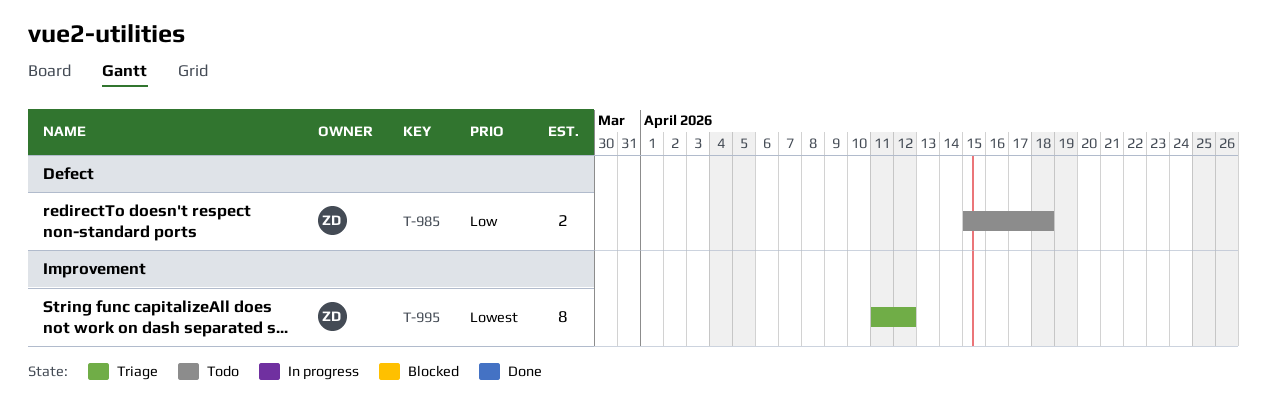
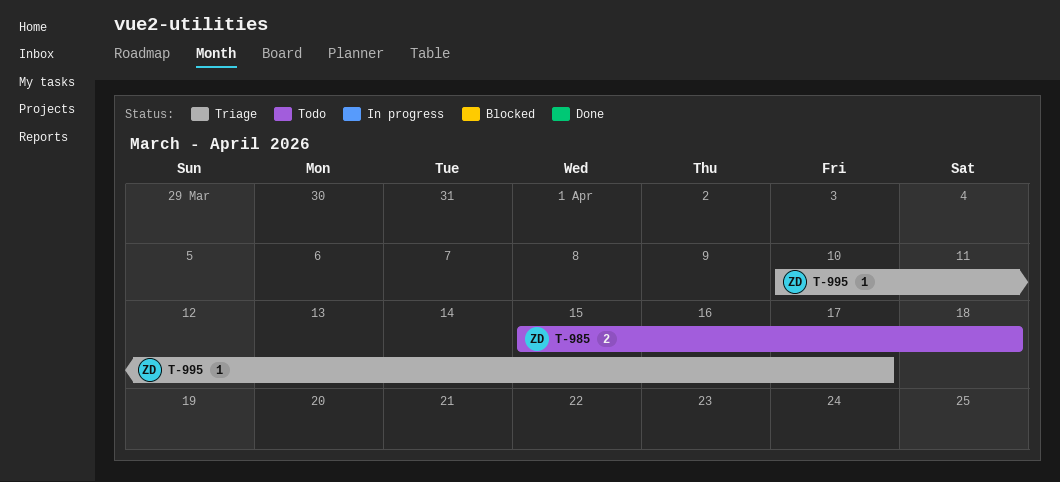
T-995, estimate: 8 -> 1
T-995, start: Apr 11 -> Apr 10
T-995, due: Apr 12 -> Apr 17

